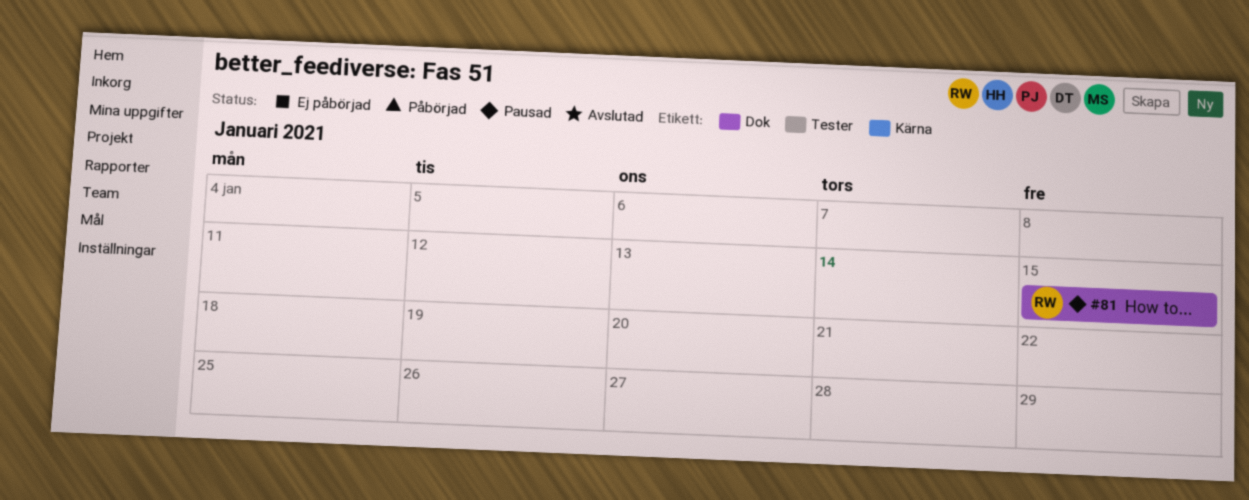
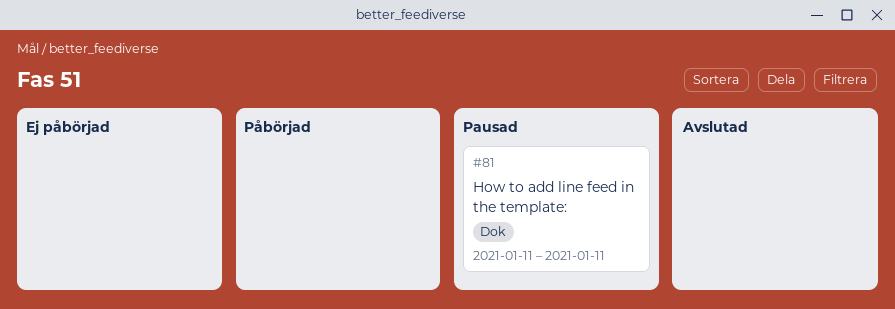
#81, start: Jan 15 -> Jan 11
#81, due: Jan 15 -> Jan 11

